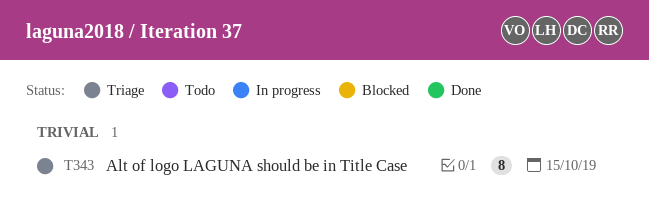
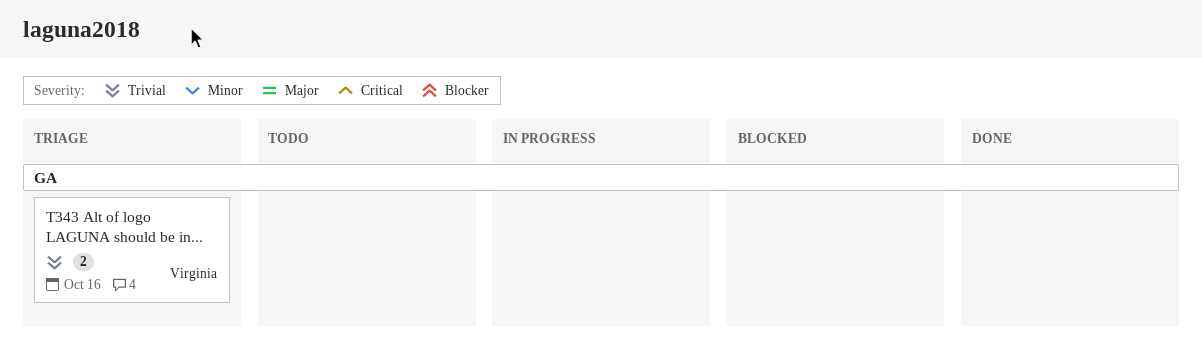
T343, estimate: 8 -> 2
T343, due: Oct 15 -> Oct 16

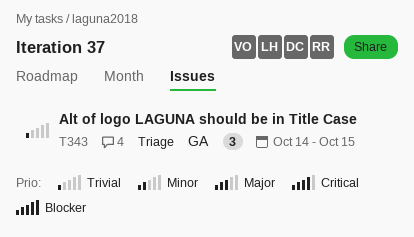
T343, estimate: 2 -> 3
T343, due: Oct 16 -> Oct 15

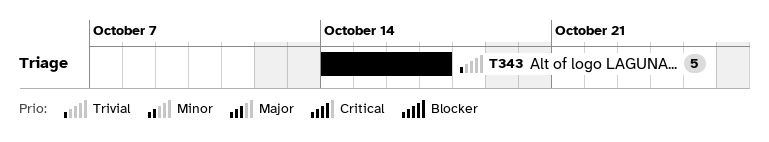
T343, estimate: 3 -> 5
T343, due: Oct 15 -> Oct 17

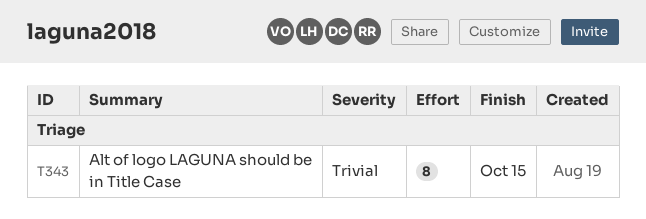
T343, estimate: 5 -> 8
T343, due: Oct 17 -> Oct 15

